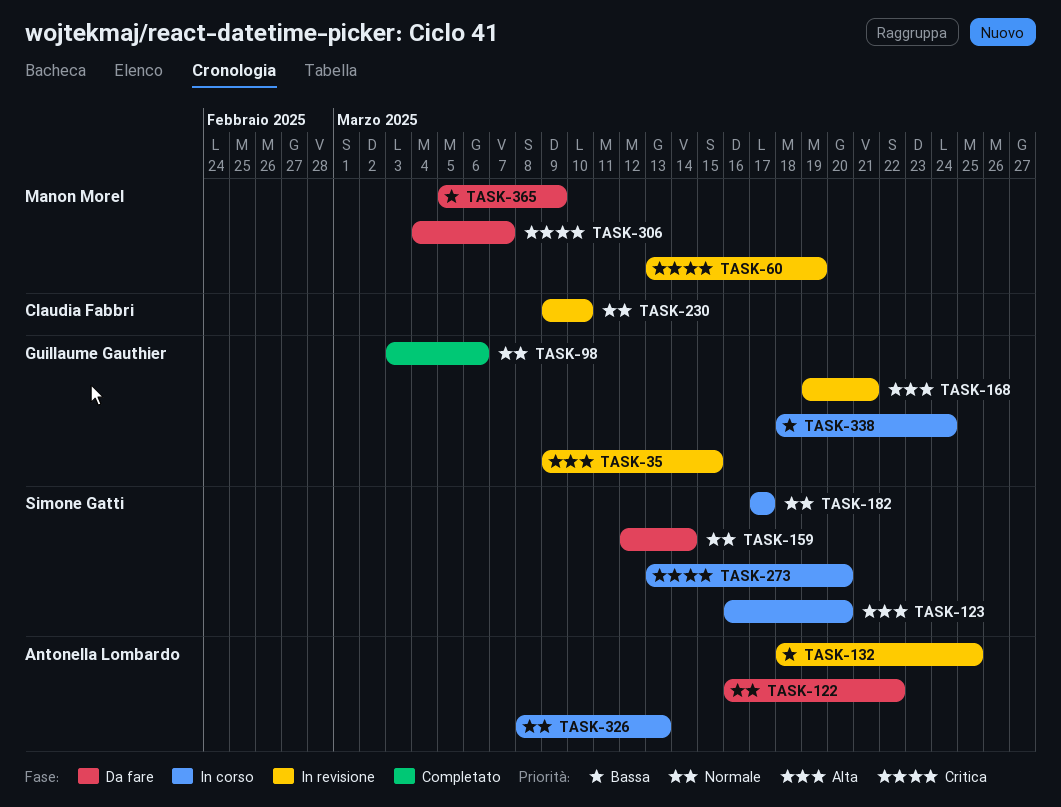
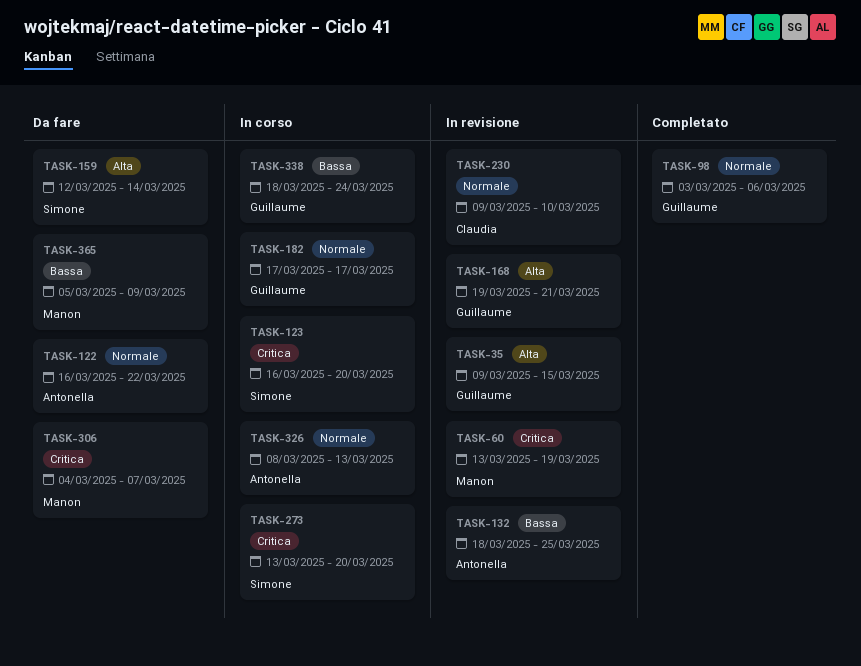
TASK-123, priority: Alta -> Critica
TASK-159, priority: Normale -> Alta
TASK-182, owner: Simone Gatti -> Guillaume Gauthier

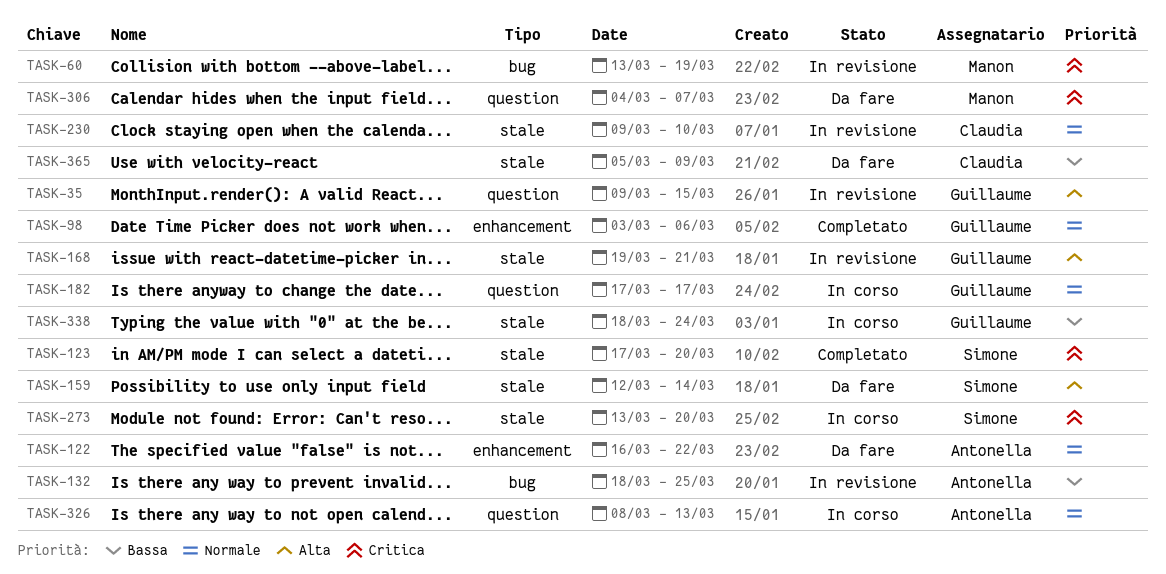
TASK-123, status: In corso -> Completato
TASK-123, start: Mar 16 -> Mar 17
TASK-365, owner: Manon -> Claudia

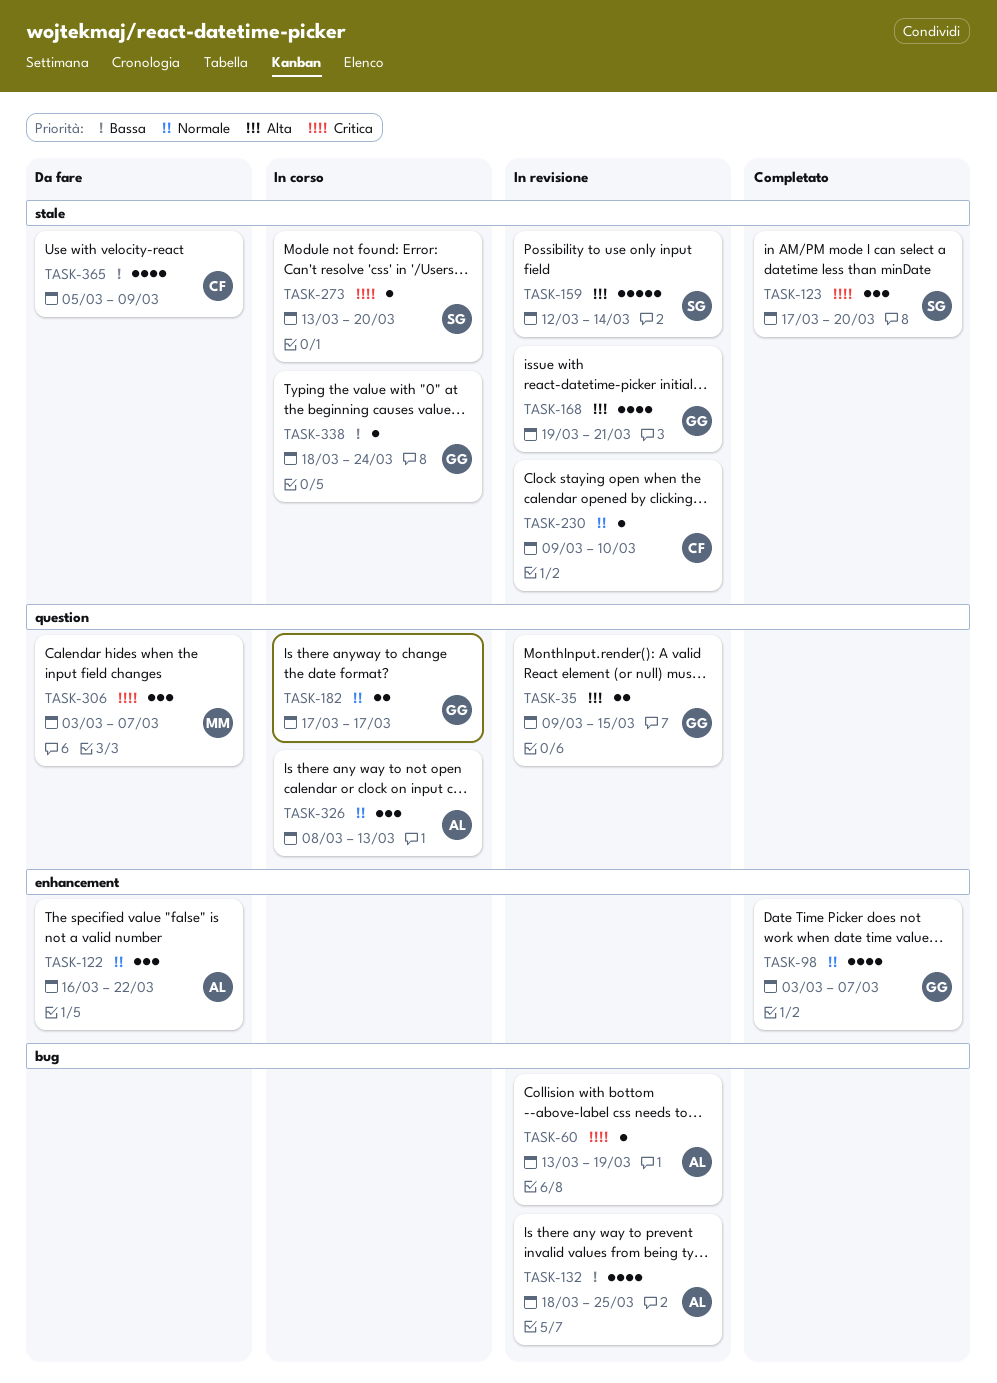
TASK-60, owner: Manon -> Antonella
TASK-98, due: Mar 6 -> Mar 7
TASK-159, status: Da fare -> In revisione
TASK-306, start: Mar 4 -> Mar 3

